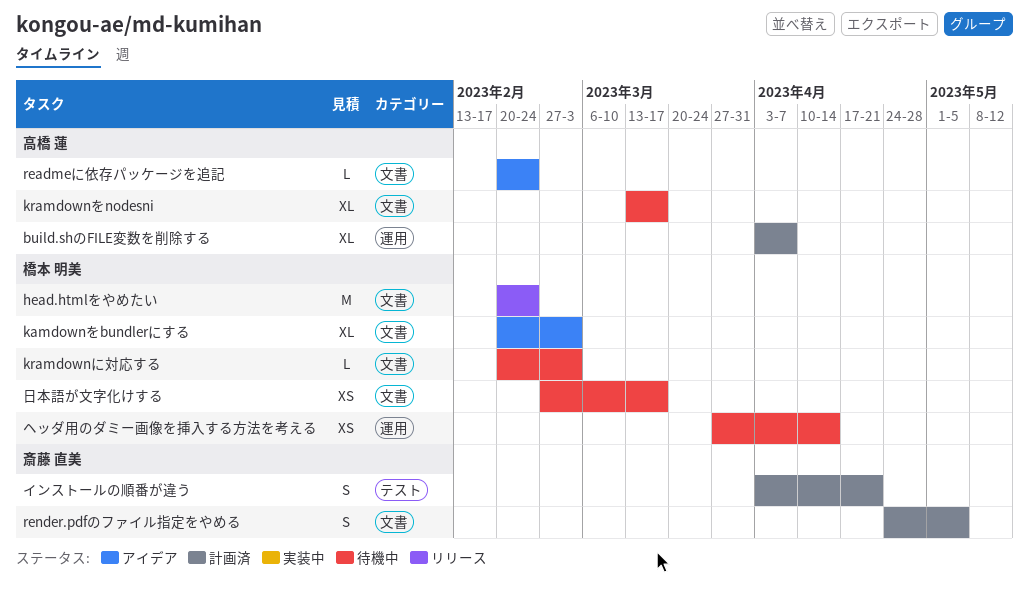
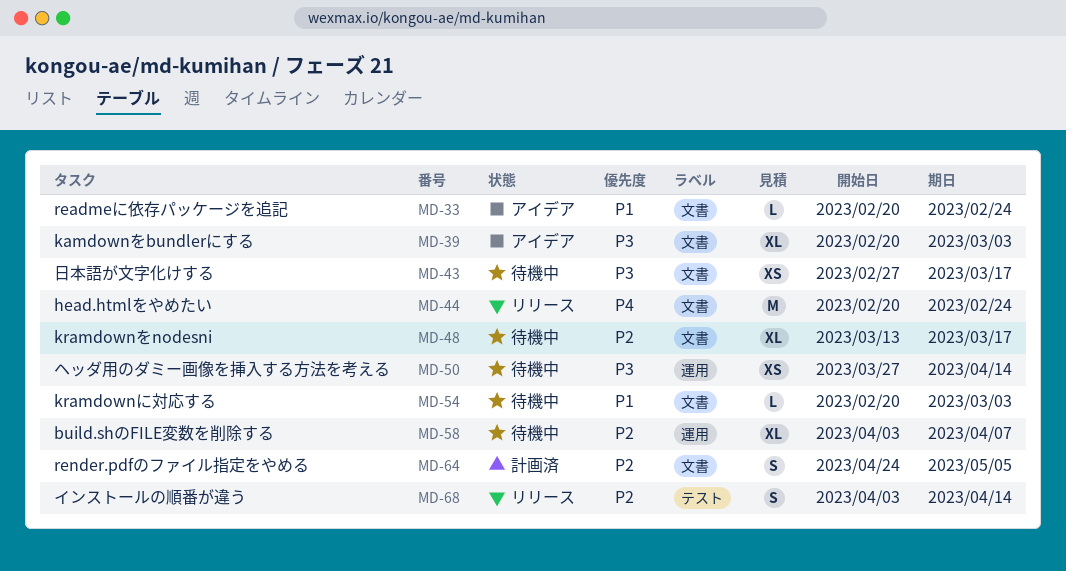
build.shのFILE変数を削除する, status: 計画済 -> 待機中
インストールの順番が違う, status: 計画済 -> リリース
インストールの順番が違う, due: Apr 21 -> Apr 14

